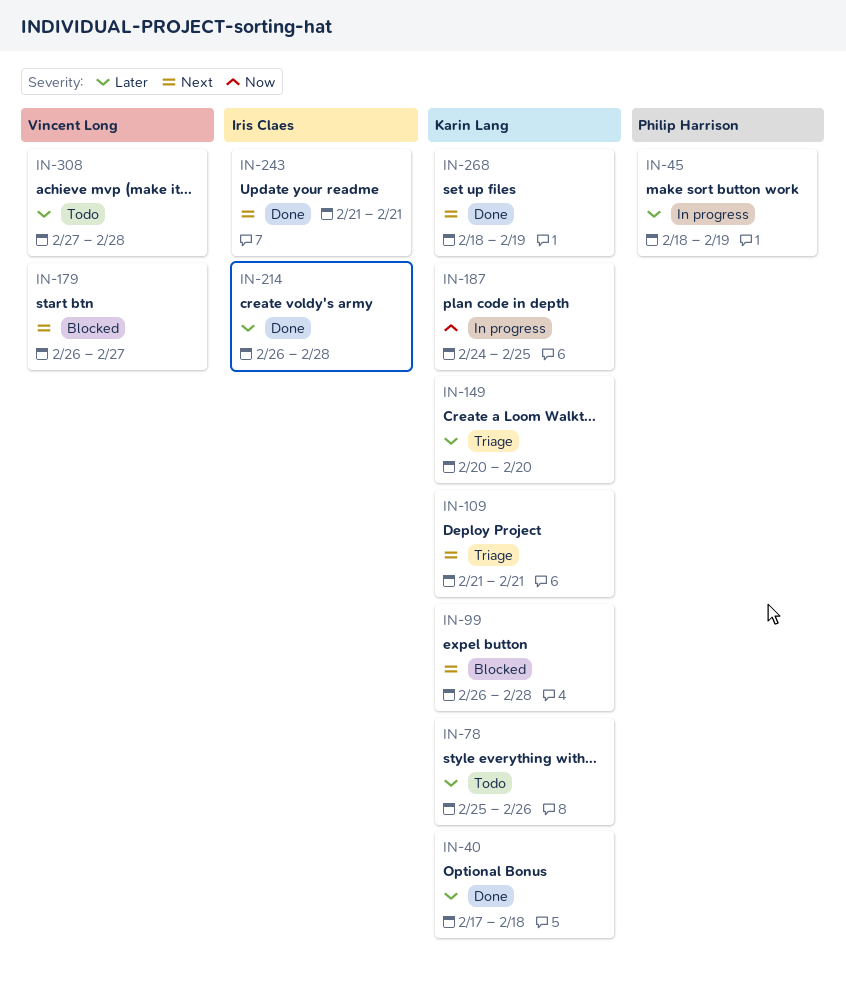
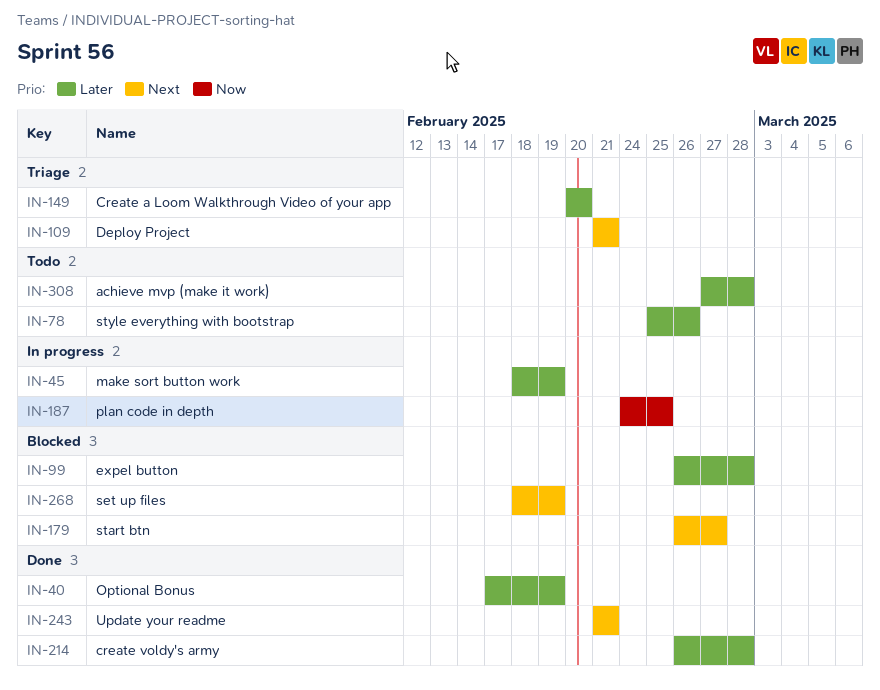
IN-40, due: Feb 18 -> Feb 19
IN-99, priority: Next -> Later
IN-268, status: Done -> Blocked

